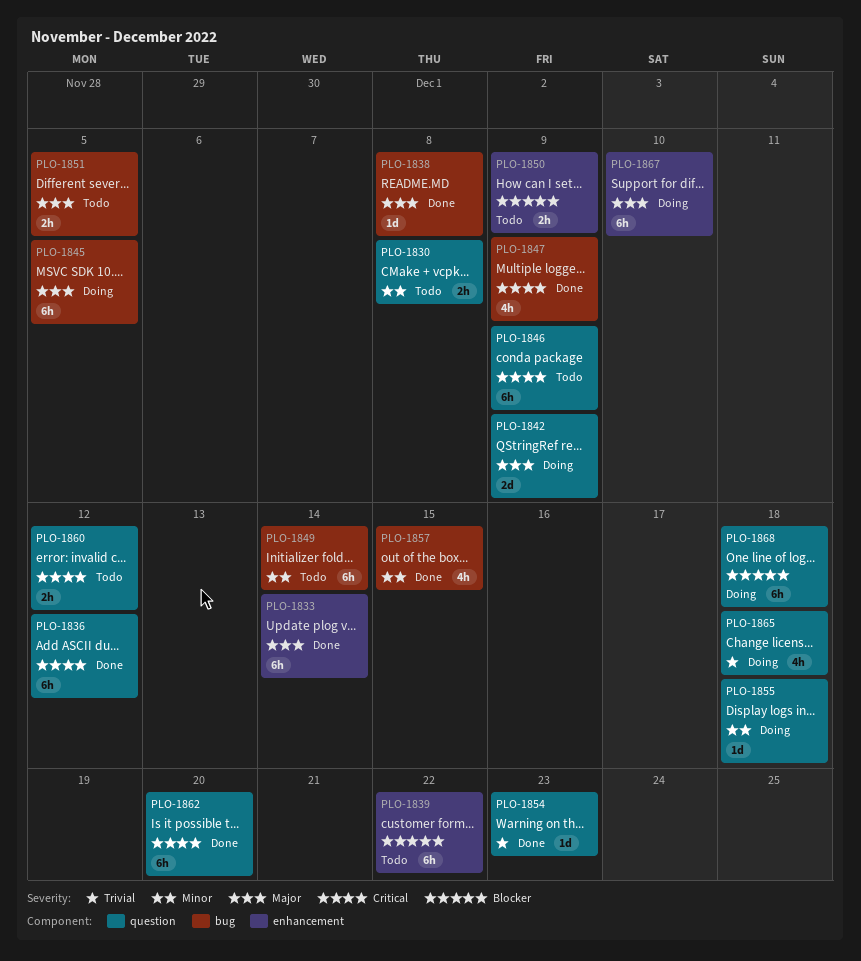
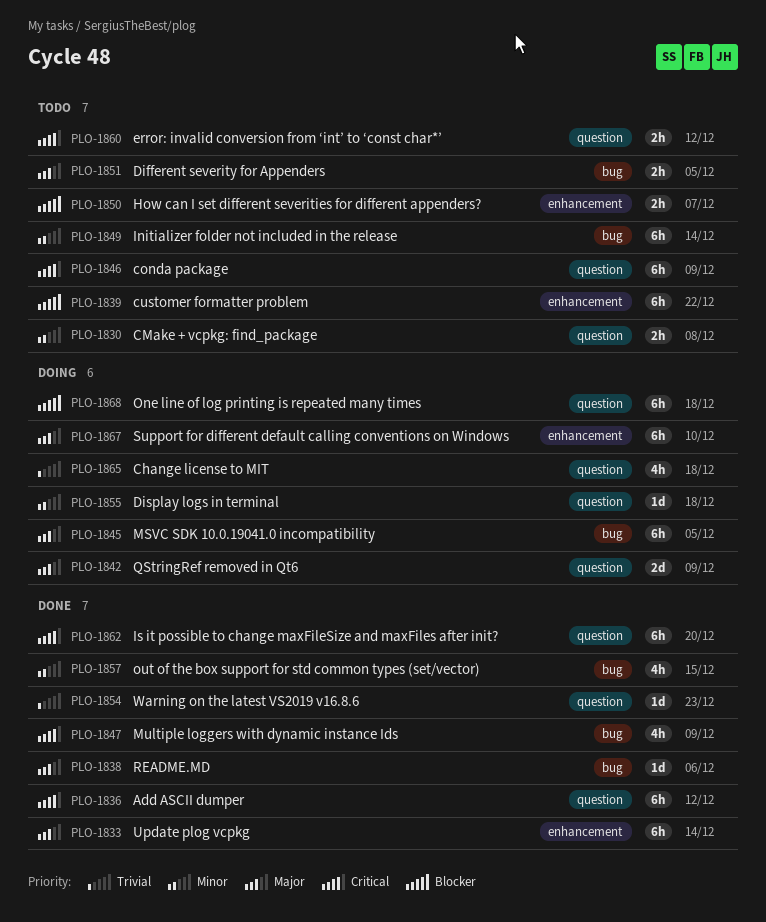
PLO-1838, due: Dec 8 -> Dec 6
PLO-1850, due: Dec 9 -> Dec 7

